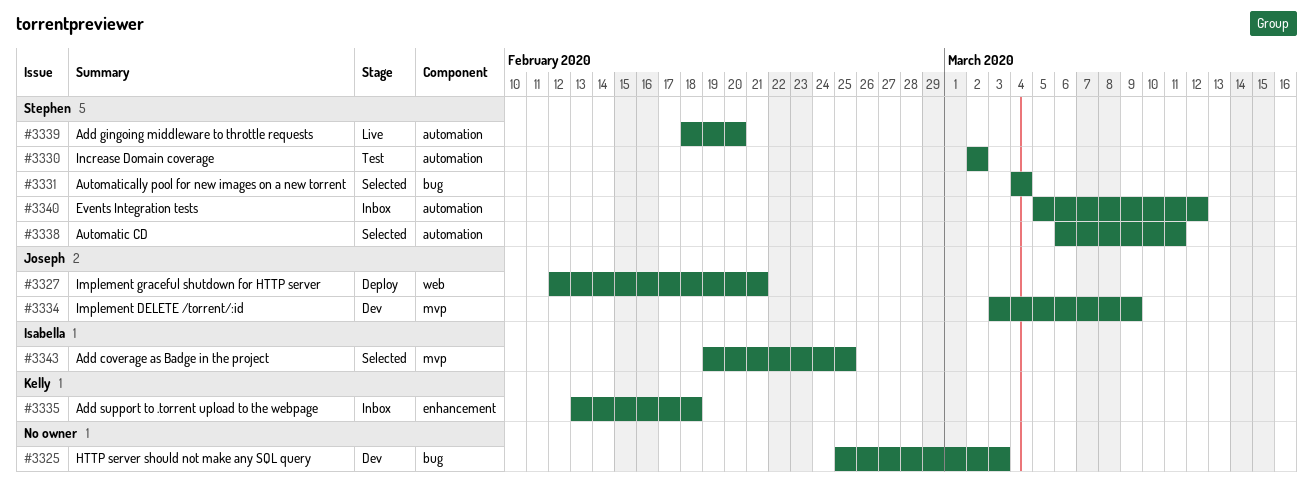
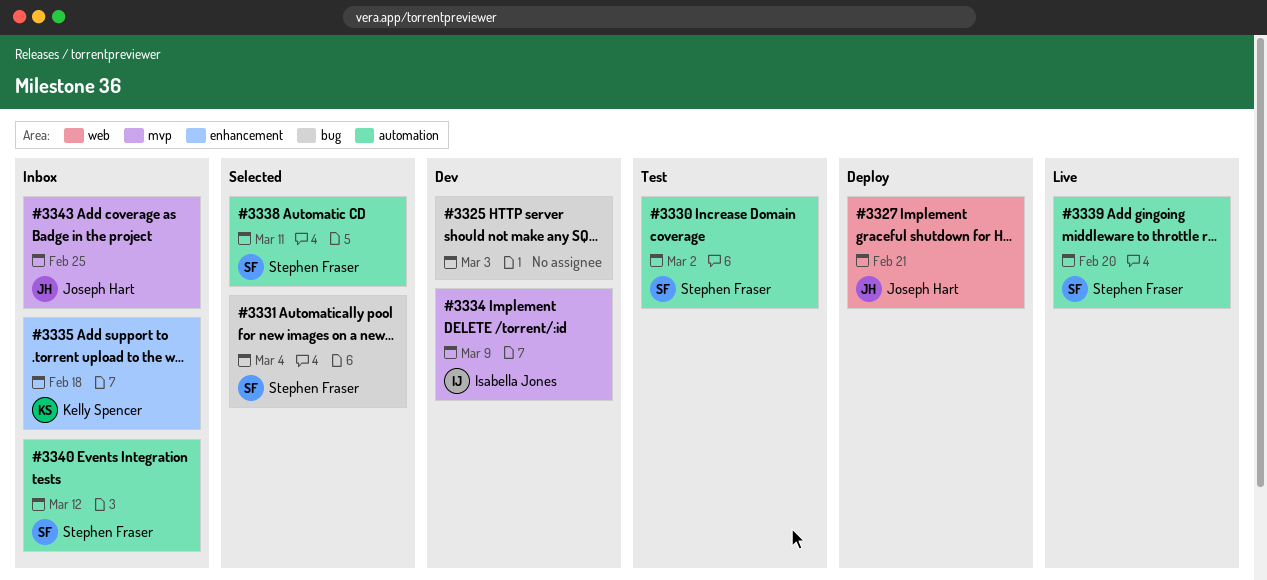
#3334, owner: Joseph Hart -> Isabella Jones
#3343, status: Selected -> Inbox
#3343, owner: Isabella Jones -> Joseph Hart

